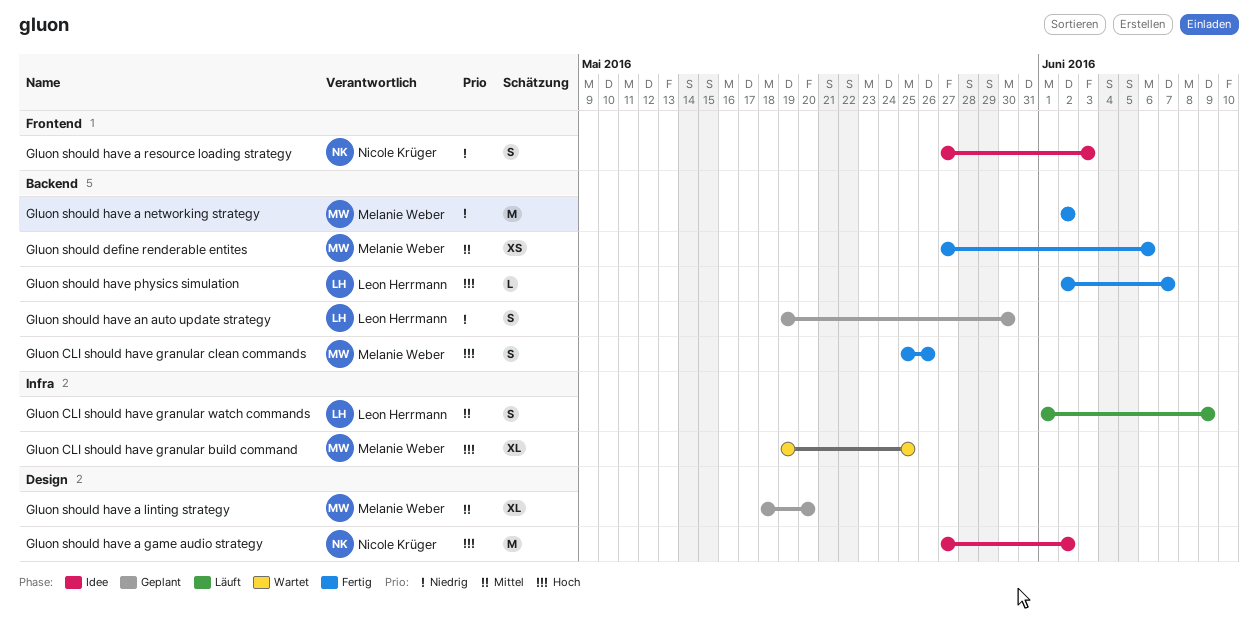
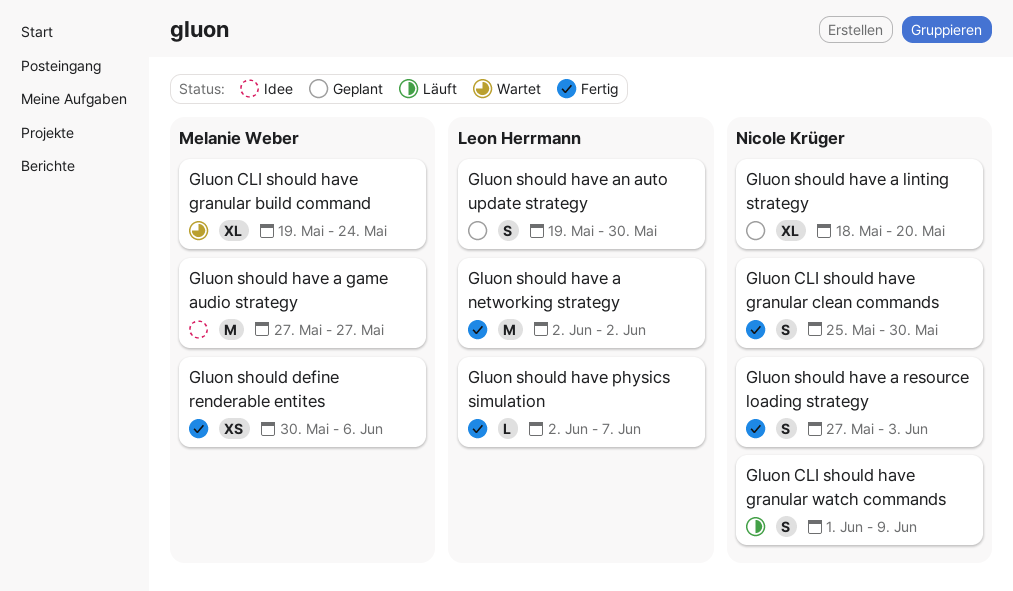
Gluon CLI should have granular build command, due: May 25 -> May 24
Gluon CLI should have granular clean commands, owner: Melanie Weber -> Nicole Krüger
Gluon CLI should have granular clean commands, due: May 26 -> May 30
Gluon CLI should have granular watch commands, owner: Leon Herrmann -> Nicole Krüger
Gluon should define renderable entites, start: May 27 -> May 30
Gluon should have a game audio strategy, owner: Nicole Krüger -> Melanie Weber
Gluon should have a game audio strategy, due: Jun 2 -> May 27
Gluon should have a linting strategy, owner: Melanie Weber -> Nicole Krüger
Gluon should have a networking strategy, owner: Melanie Weber -> Leon Herrmann
Gluon should have a resource loading strategy, status: Idee -> Fertig

